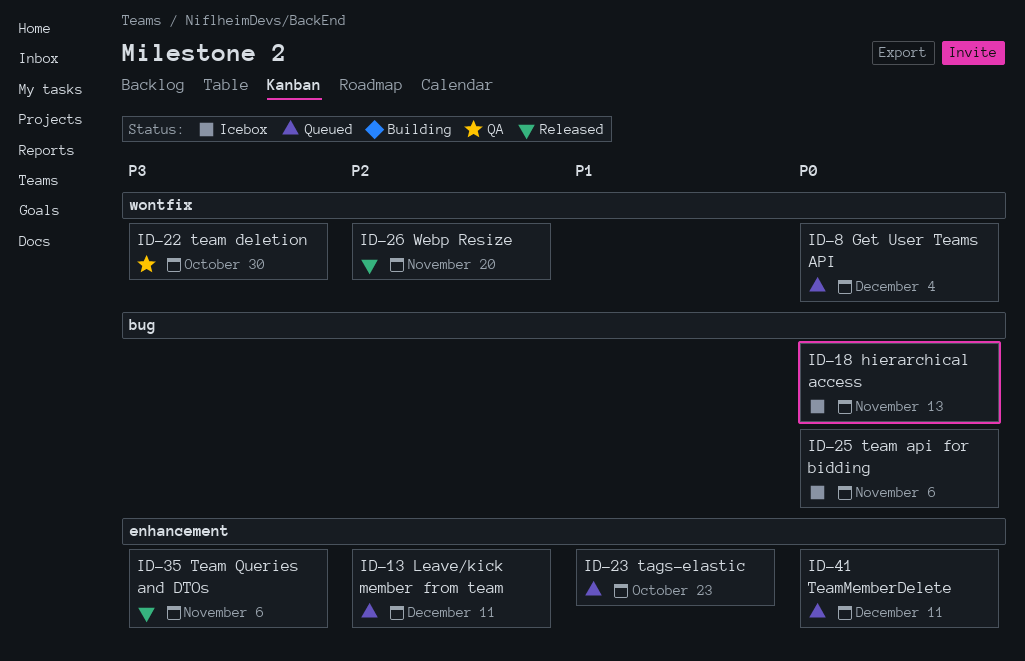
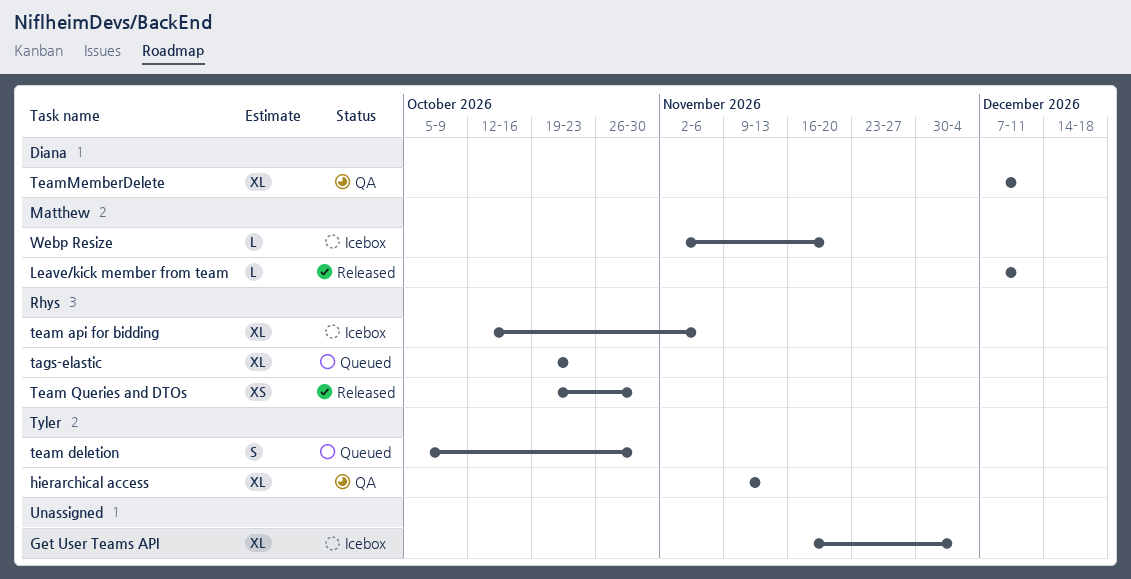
Get User Teams API, status: Queued -> Icebox
hierarchical access, status: Icebox -> QA
Leave/kick member from team, status: Queued -> Released
team deletion, status: QA -> Queued
Team Queries and DTOs, due: Nov 6 -> Oct 30
TeamMemberDelete, status: Queued -> QA
Webp Resize, status: Released -> Icebox

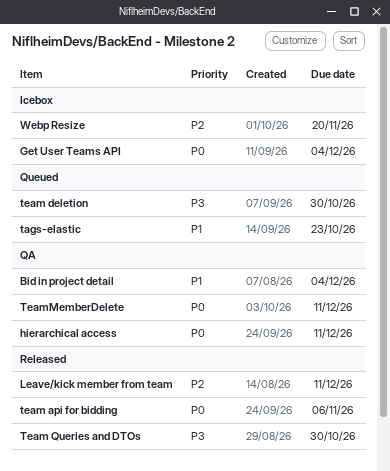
Bid in project detail: none -> present
hierarchical access, due: Nov 13 -> Dec 11
team api for bidding, status: Icebox -> Released

